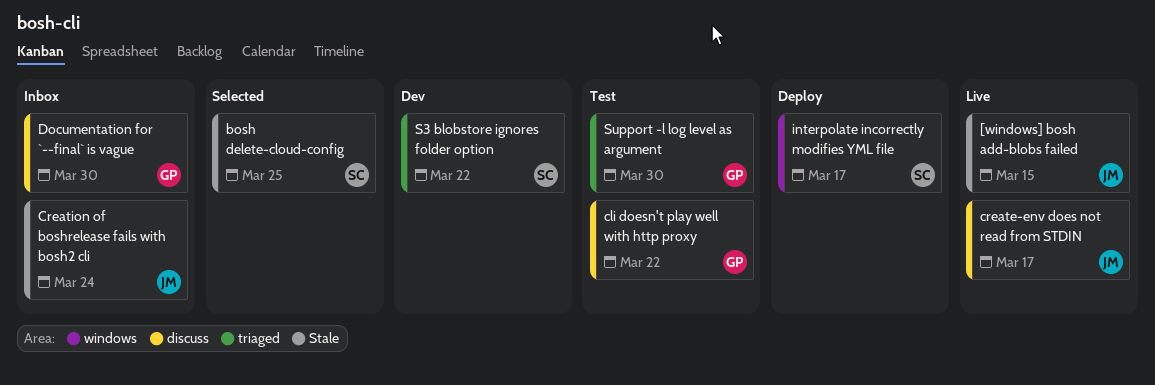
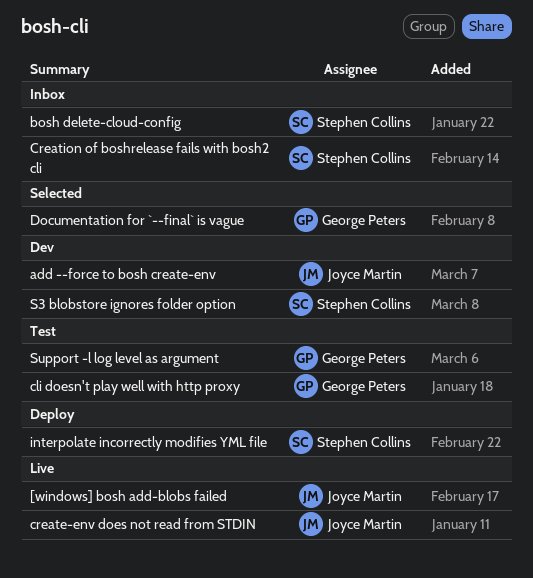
add --force to bosh create-env: none -> present
bosh delete-cloud-config, status: Selected -> Inbox
Creation of boshrelease fails with bosh2 cli, owner: Joyce Martin -> Stephen Collins
Documentation for `--final` is vague, status: Inbox -> Selected

